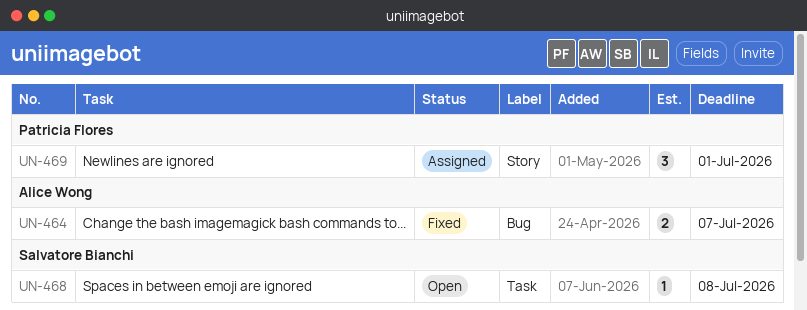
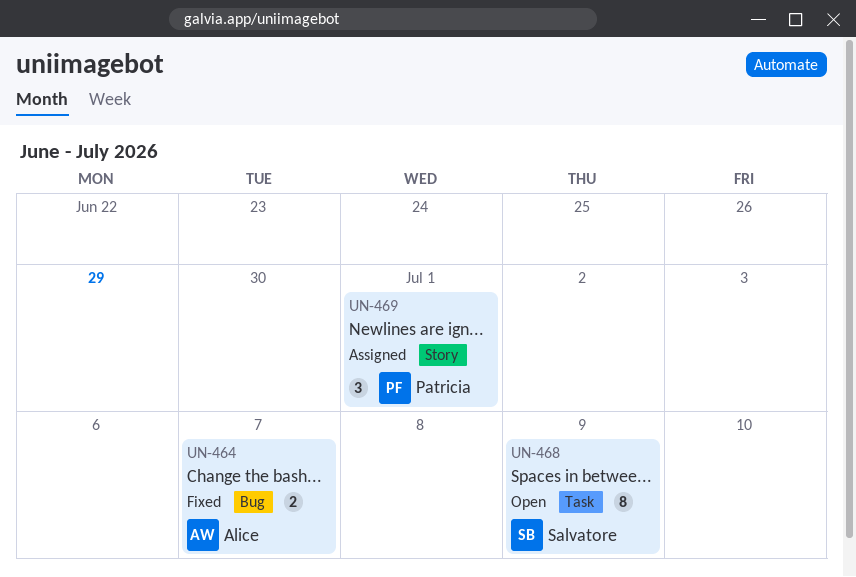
UN-468, estimate: 1 -> 8
UN-468, due: Jul 8 -> Jul 9

